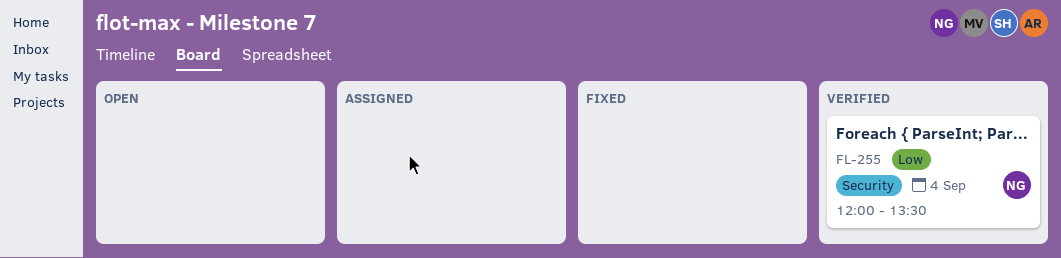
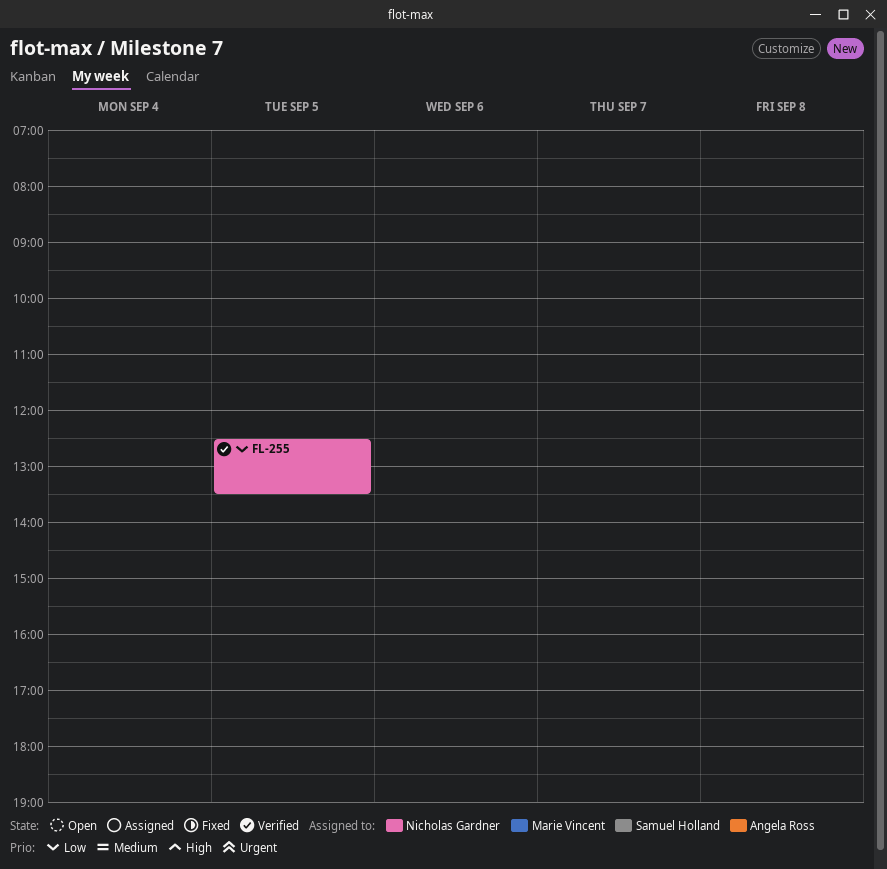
FL-255, day: Sep 4 -> Sep 5
FL-255, begins: 12:00 -> 12:30

